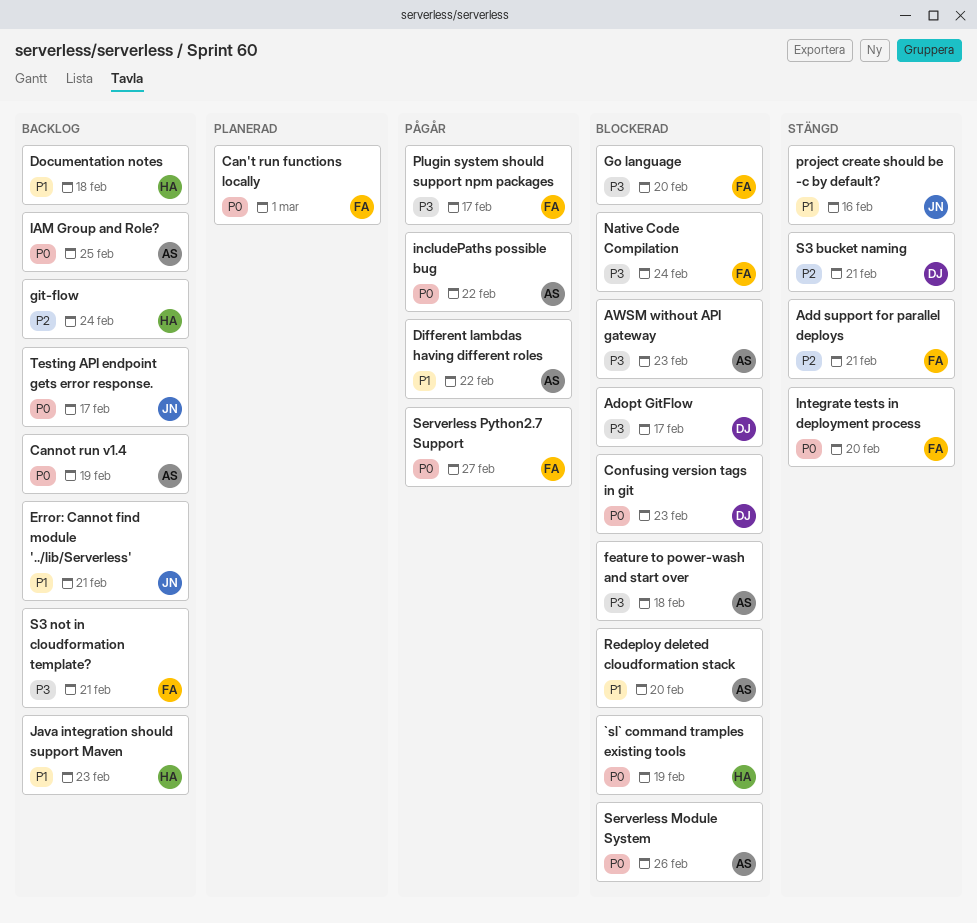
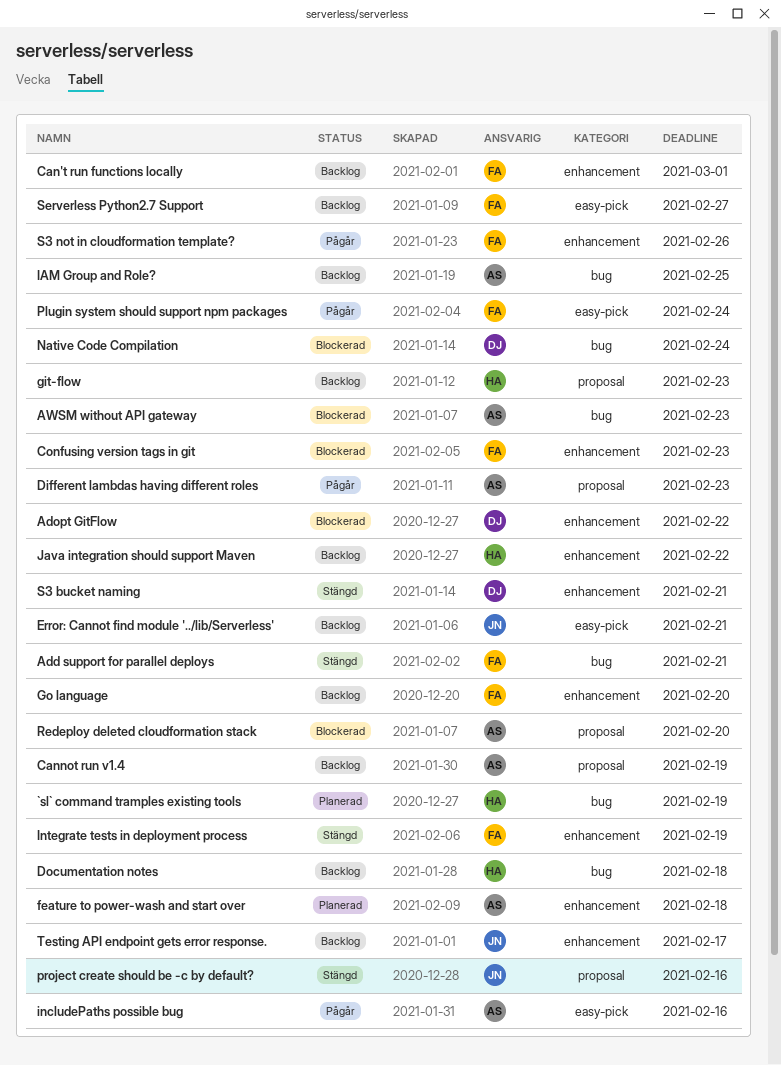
`sl` command tramples existing tools, status: Blockerad -> Planerad
Adopt GitFlow, due: Feb 17 -> Feb 22
Can't run functions locally, status: Planerad -> Backlog
Confusing version tags in git, owner: DJ -> FA
Different lambdas having different roles, due: Feb 22 -> Feb 23
feature to power-wash and start over, status: Blockerad -> Planerad
git-flow, due: Feb 24 -> Feb 23
Go language, status: Blockerad -> Backlog
includePaths possible bug, due: Feb 22 -> Feb 16
Integrate tests in deployment process, due: Feb 20 -> Feb 19
Java integration should support Maven, due: Feb 23 -> Feb 22
Native Code Compilation, owner: FA -> DJ
Plugin system should support npm packages, due: Feb 17 -> Feb 24
S3 not in cloudformation template?, status: Backlog -> Pågår
S3 not in cloudformation template?, due: Feb 21 -> Feb 26
Serverless Module System: present -> none
Serverless Python2.7 Support, status: Pågår -> Backlog

